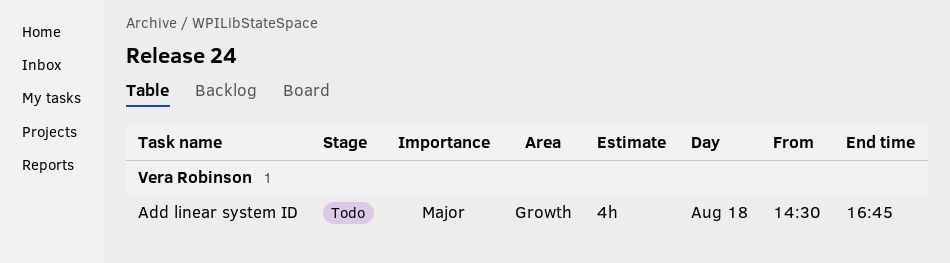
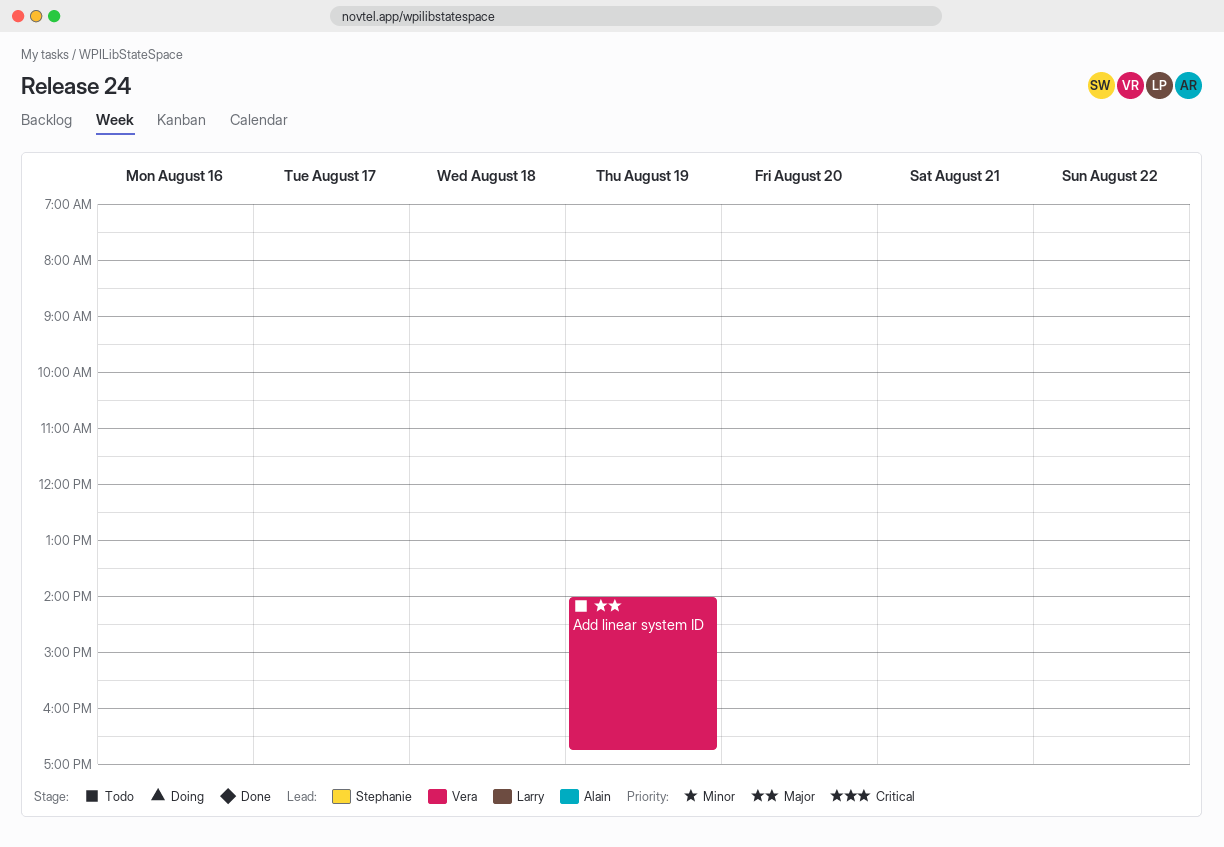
Add linear system ID, day: Aug 18 -> Aug 19
Add linear system ID, begins: 14:30 -> 14:00

